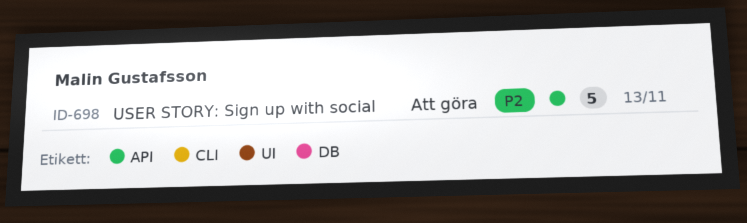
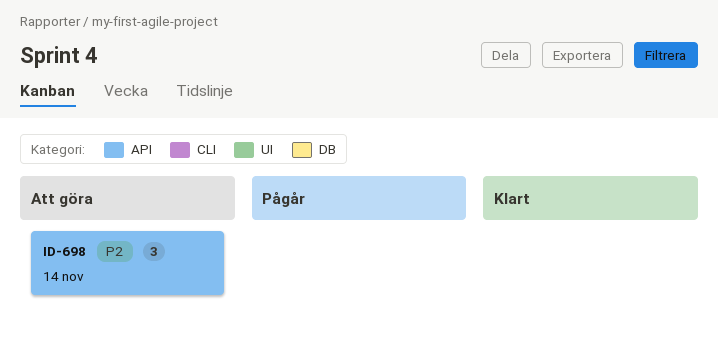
ID-698, estimate: 5 -> 3
ID-698, due: Nov 13 -> Nov 14

